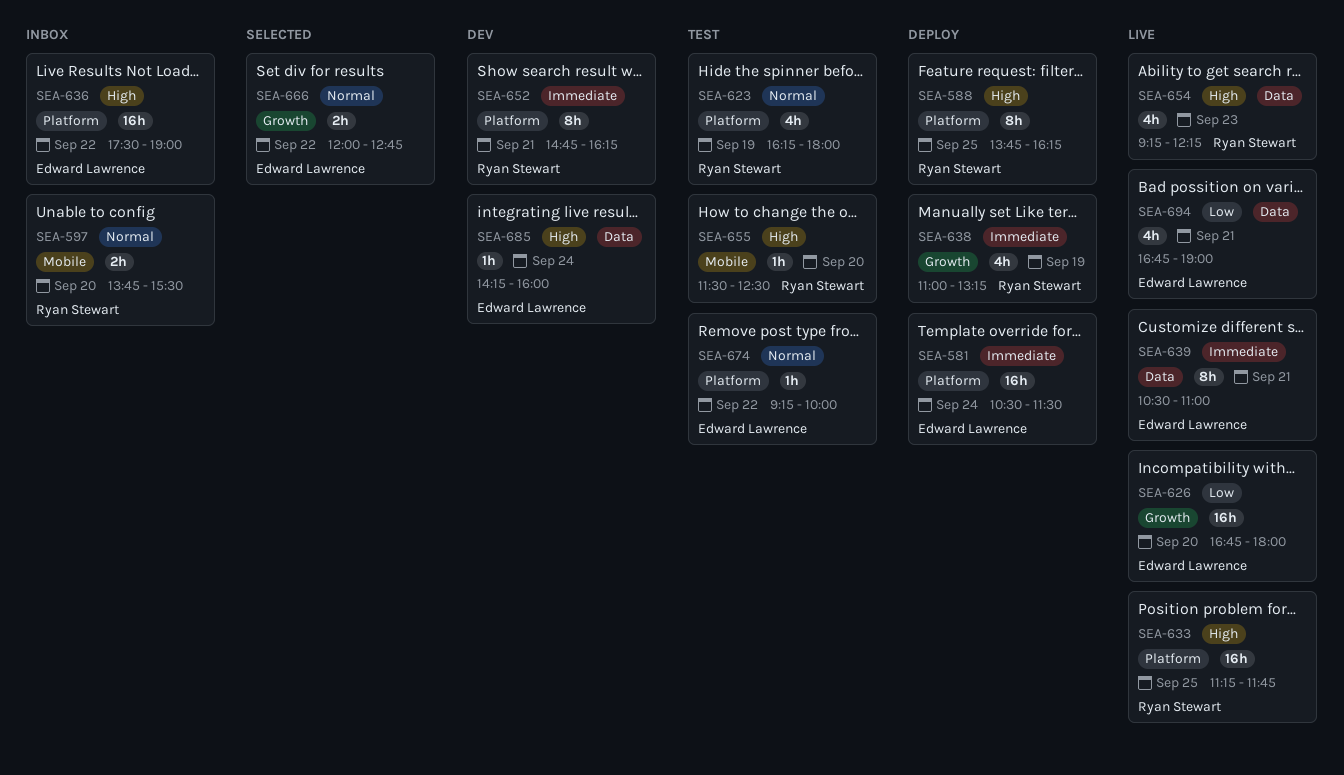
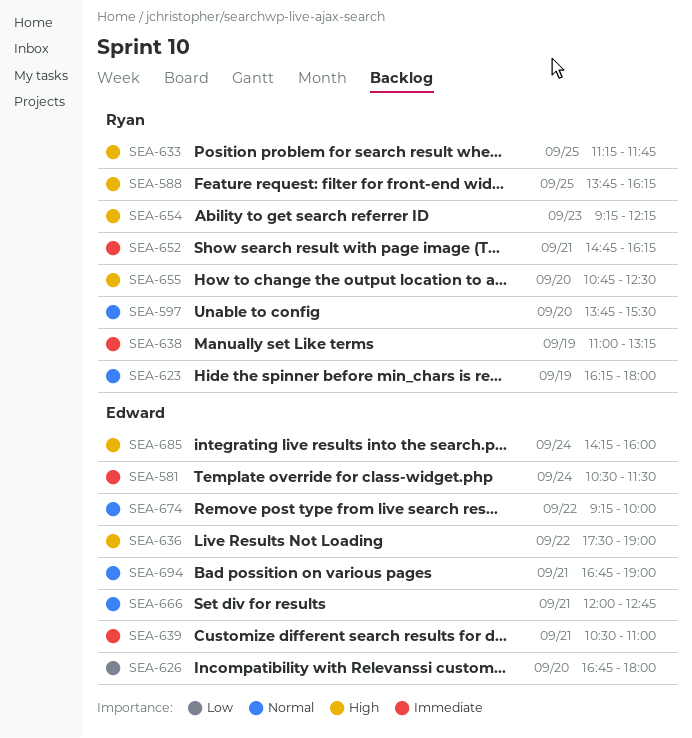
SEA-655, begins: 11:30 -> 10:45
SEA-666, day: Sep 22 -> Sep 21
SEA-694, priority: Low -> Normal

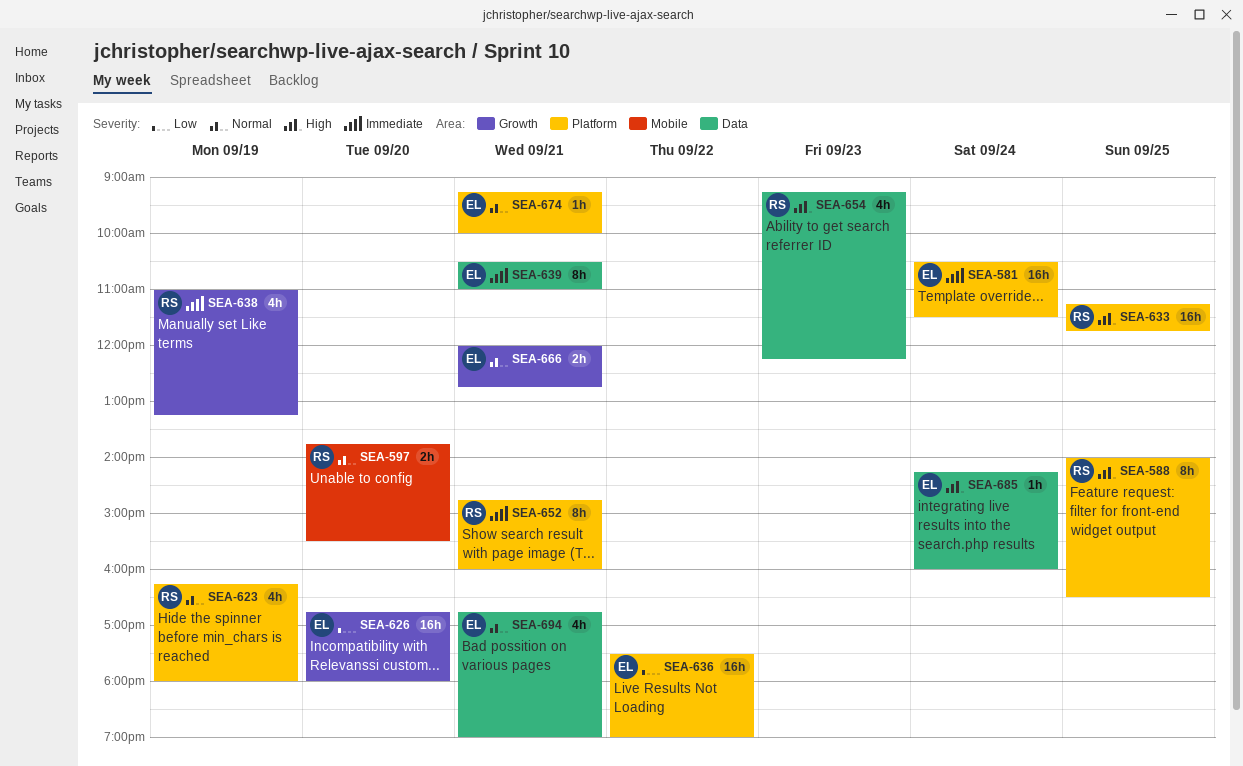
SEA-588, begins: 13:45 -> 14:00
SEA-588, ends: 16:15 -> 16:30
SEA-636, priority: High -> Low
SEA-652, ends: 16:15 -> 16:00
SEA-655: present -> none
SEA-674, day: Sep 22 -> Sep 21

